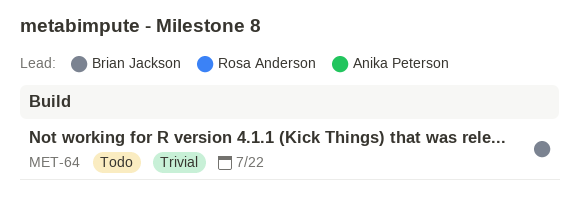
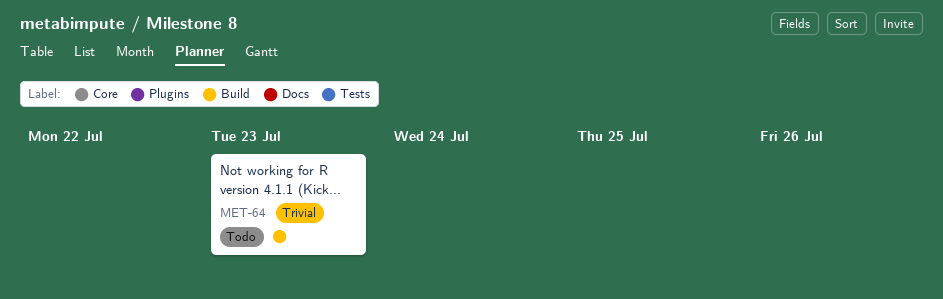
MET-64, due: Jul 22 -> Jul 23

